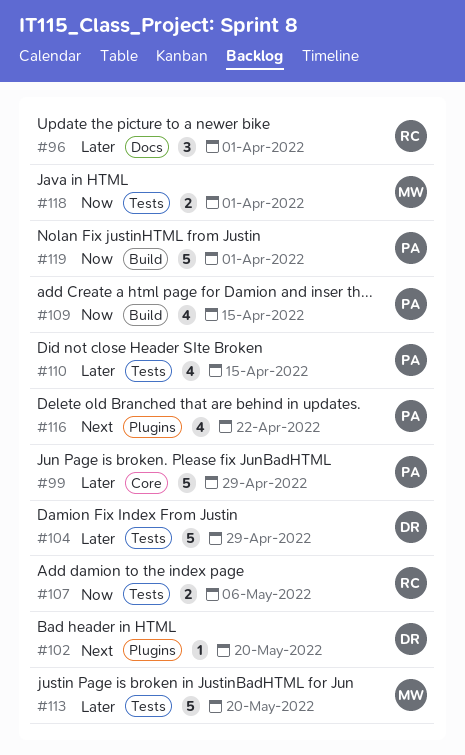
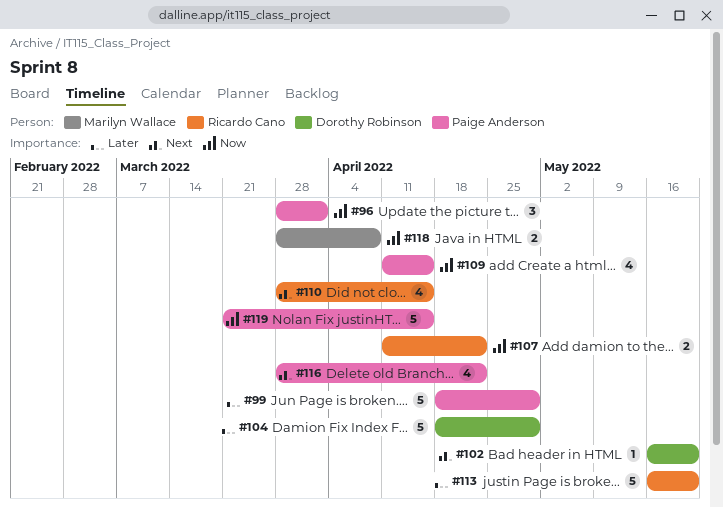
#96, owner: Ricardo Cano -> Paige Anderson
#96, priority: Later -> Now
#107, due: May 6 -> Apr 22
#110, owner: Paige Anderson -> Ricardo Cano
#110, priority: Later -> Next
#113, owner: Marilyn Wallace -> Ricardo Cano
#118, due: Apr 1 -> Apr 8
#119, due: Apr 1 -> Apr 15

